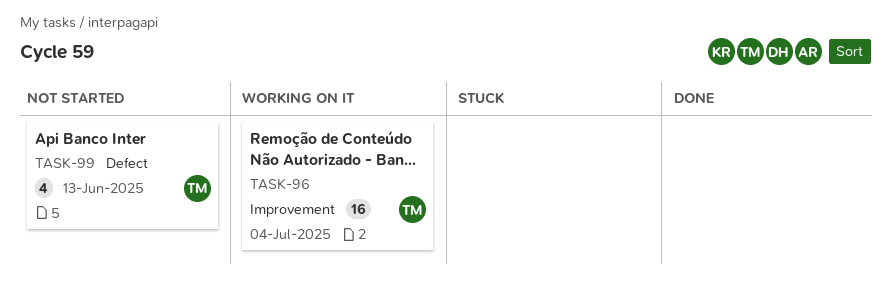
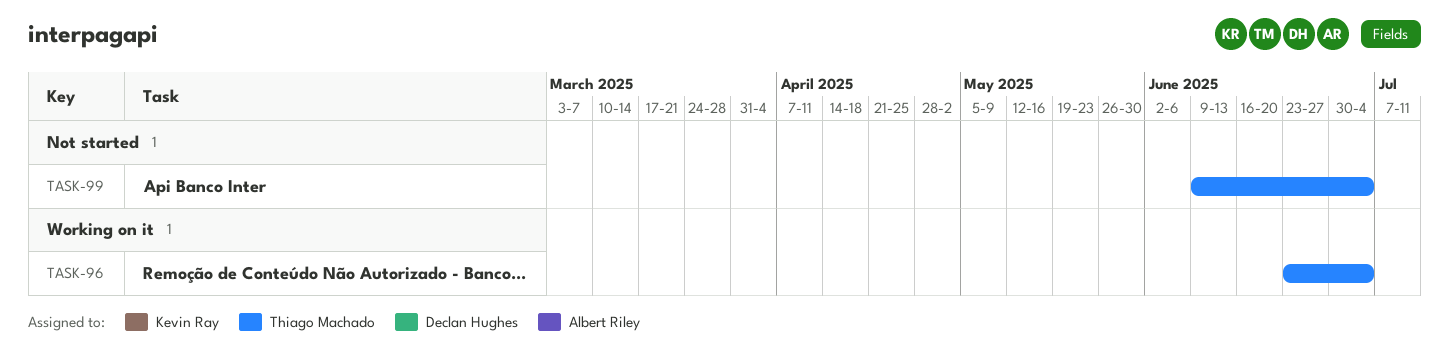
TASK-99, due: Jun 13 -> Jul 4

